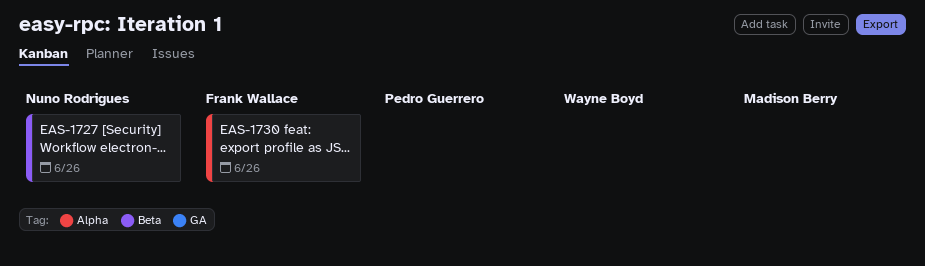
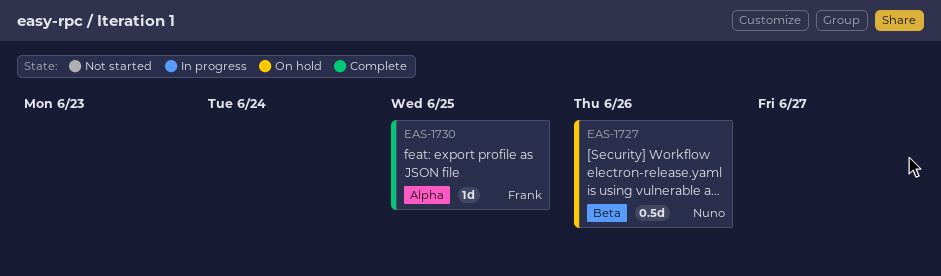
EAS-1730, due: Jun 26 -> Jun 25

